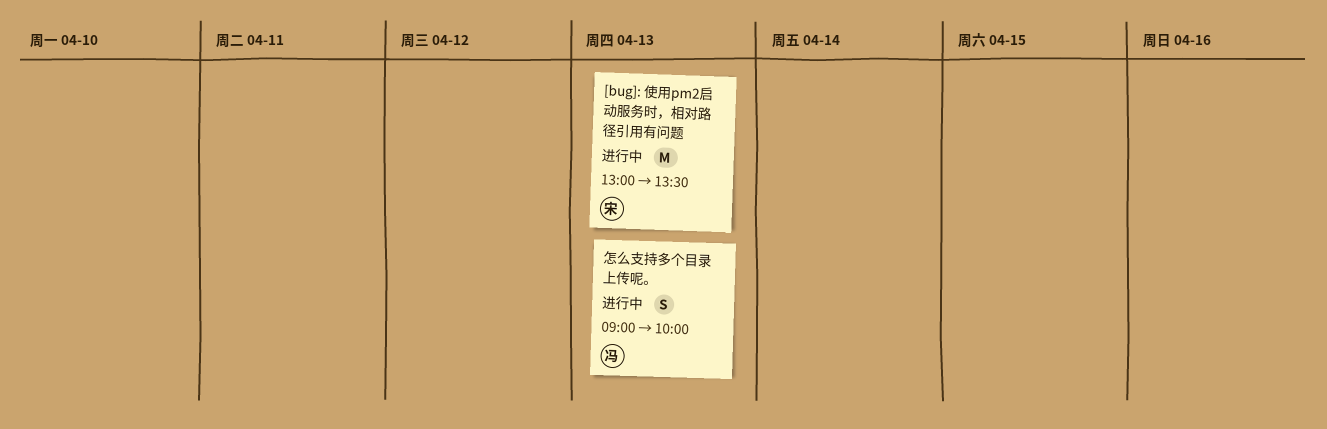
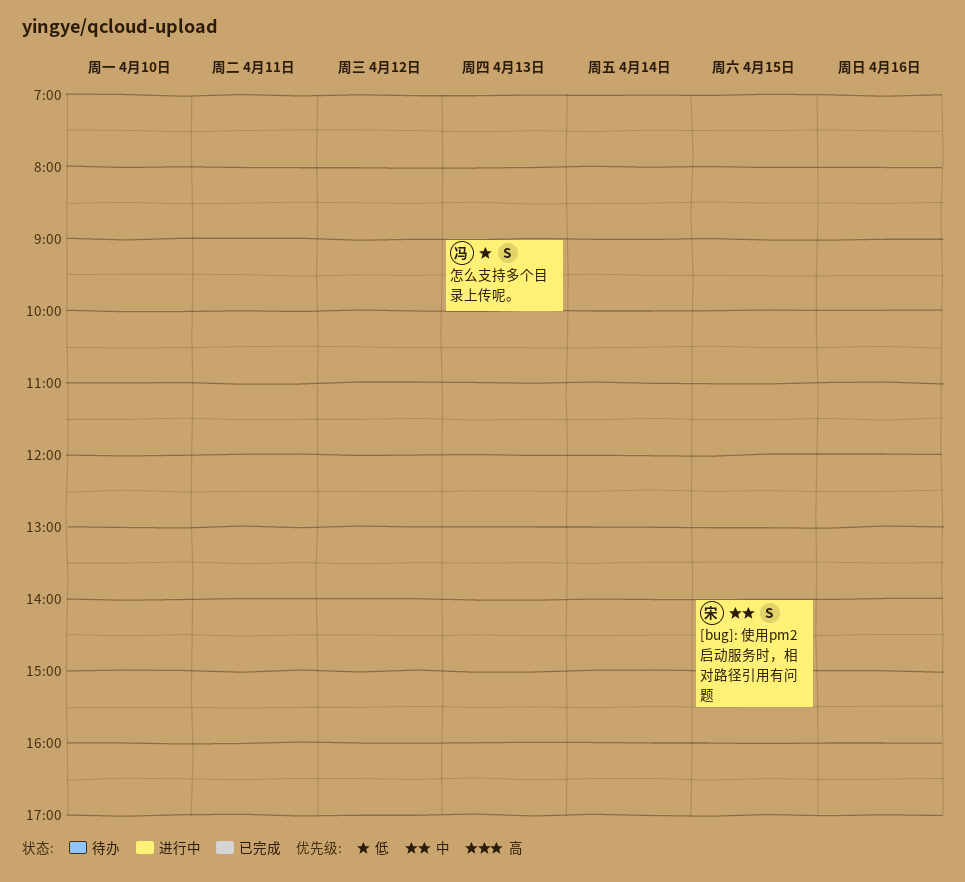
[bug]: 使用pm2启动服务时，相对路径引用有问题, estimate: M -> S
[bug]: 使用pm2启动服务时，相对路径引用有问题, day: Apr 13 -> Apr 15
[bug]: 使用pm2启动服务时，相对路径引用有问题, begins: 13:00 -> 14:00
[bug]: 使用pm2启动服务时，相对路径引用有问题, ends: 13:30 -> 15:30

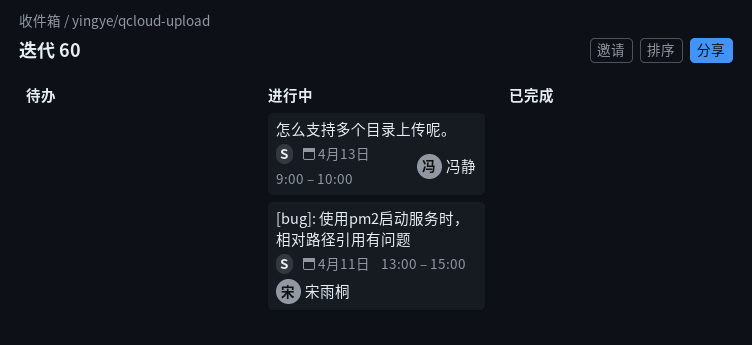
[bug]: 使用pm2启动服务时，相对路径引用有问题, day: Apr 15 -> Apr 11
[bug]: 使用pm2启动服务时，相对路径引用有问题, begins: 14:00 -> 13:00
[bug]: 使用pm2启动服务时，相对路径引用有问题, ends: 15:30 -> 15:00

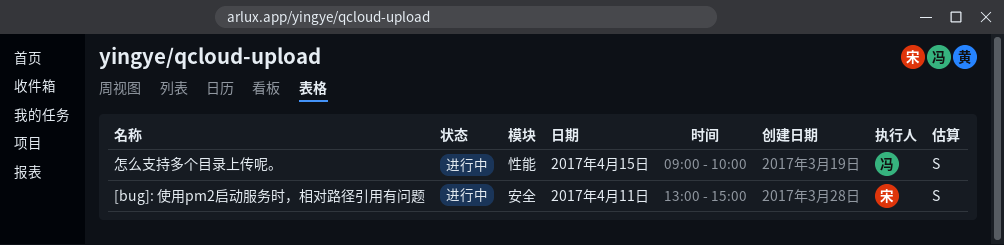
怎么支持多个目录上传呢。, day: Apr 13 -> Apr 15

